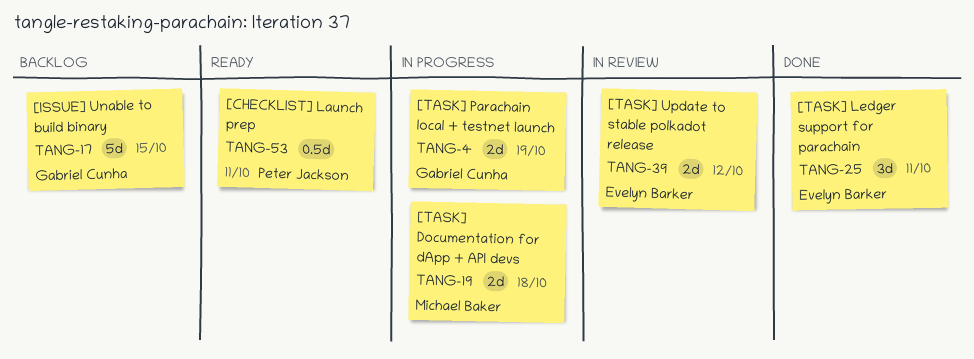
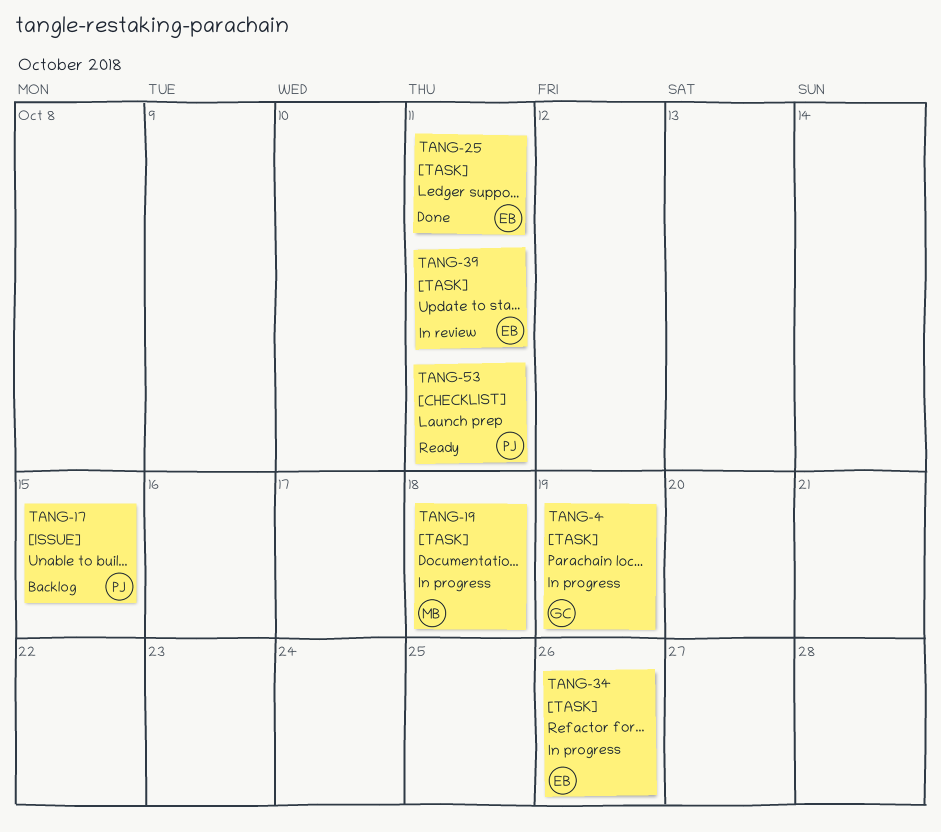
TANG-17, owner: Gabriel Cunha -> Peter Jackson
TANG-34: none -> present
TANG-39, due: Oct 12 -> Oct 11

